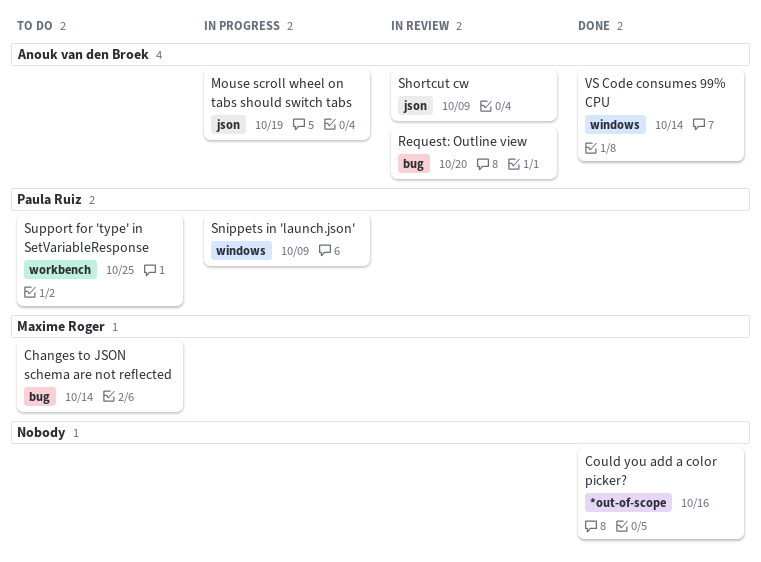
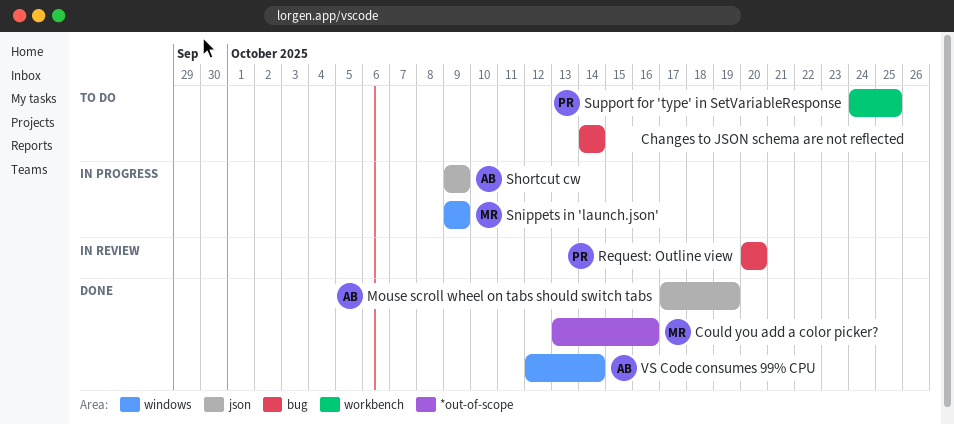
Changes to JSON schema are not reflected, owner: Maxime Roger -> none
Could you add a color picker?, owner: none -> Maxime Roger
Mouse scroll wheel on tabs should switch tabs, status: In progress -> Done
Request: Outline view, owner: Anouk van den Broek -> Paula Ruiz
Shortcut cw, status: In review -> In progress
Snippets in 'launch.json', owner: Paula Ruiz -> Maxime Roger

